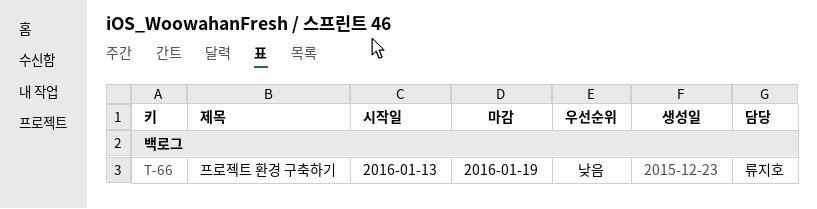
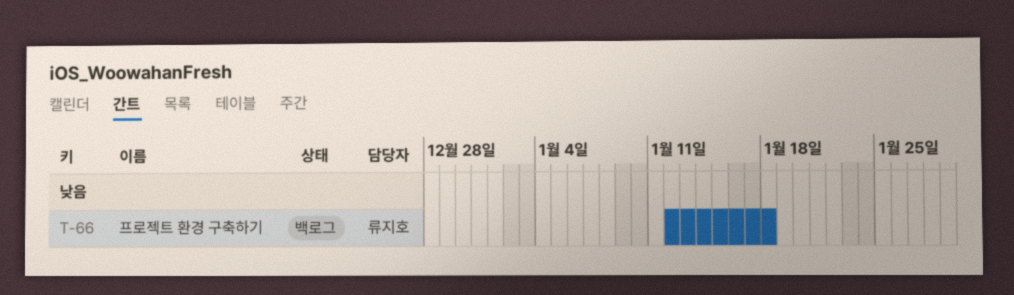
T-66, start: Jan 13 -> Jan 12
T-66, due: Jan 19 -> Jan 18

